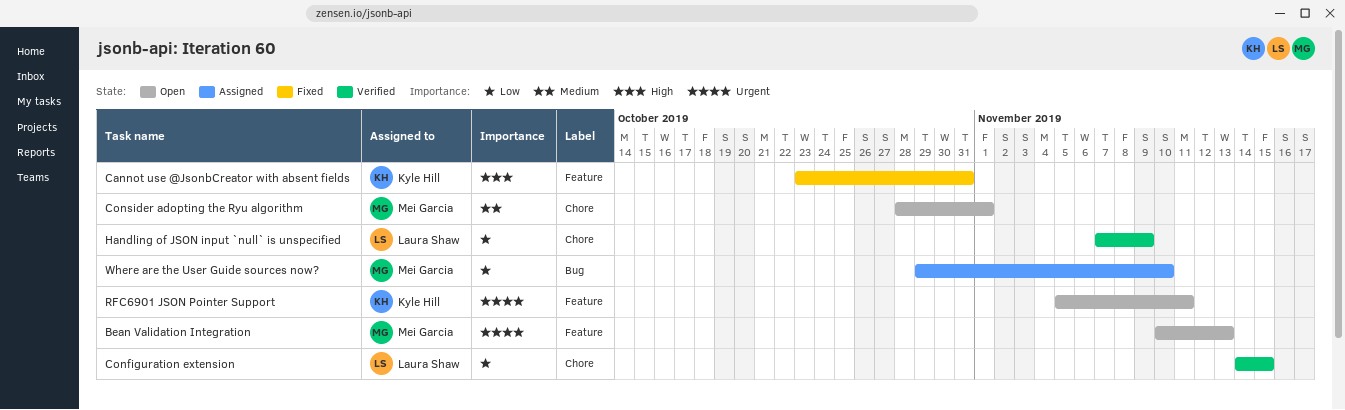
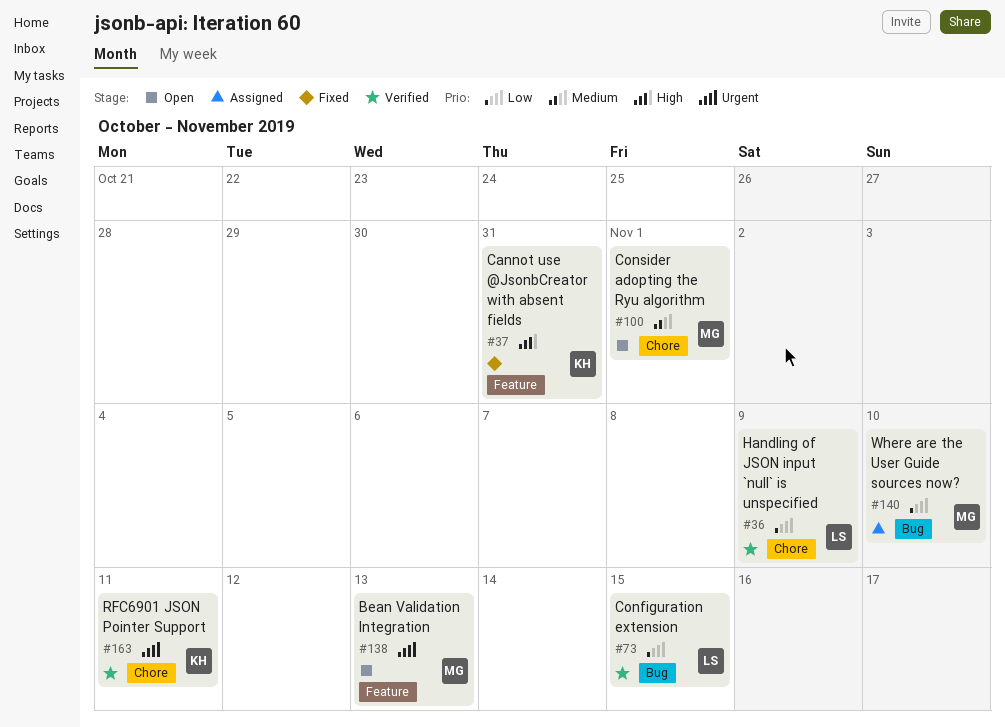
Configuration extension, label: Chore -> Bug
RFC6901 JSON Pointer Support, status: Open -> Verified
RFC6901 JSON Pointer Support, label: Feature -> Chore

